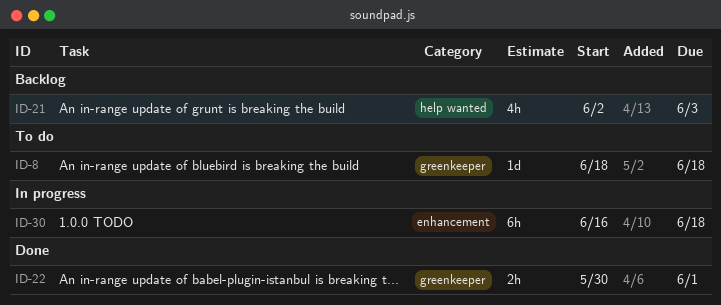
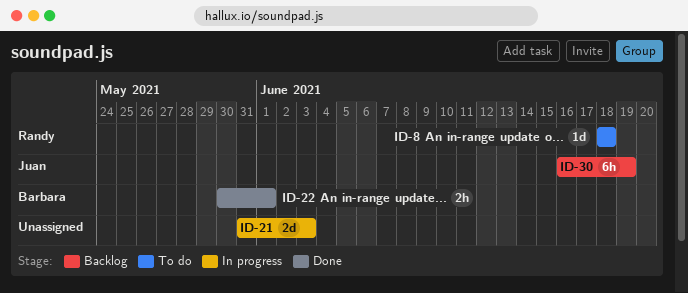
ID-21, status: Backlog -> In progress
ID-21, estimate: 4h -> 2d
ID-21, start: Jun 2 -> May 31
ID-30, status: In progress -> Backlog
ID-30, due: Jun 18 -> Jun 19

